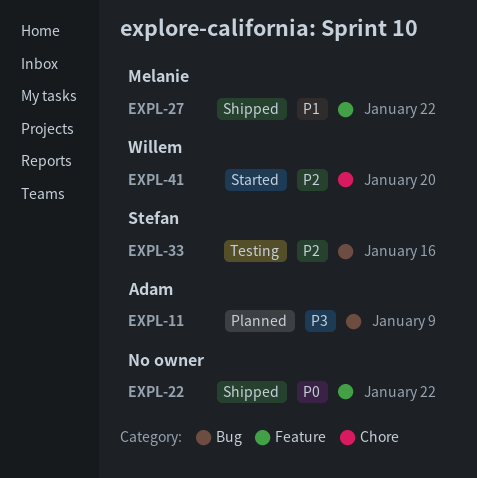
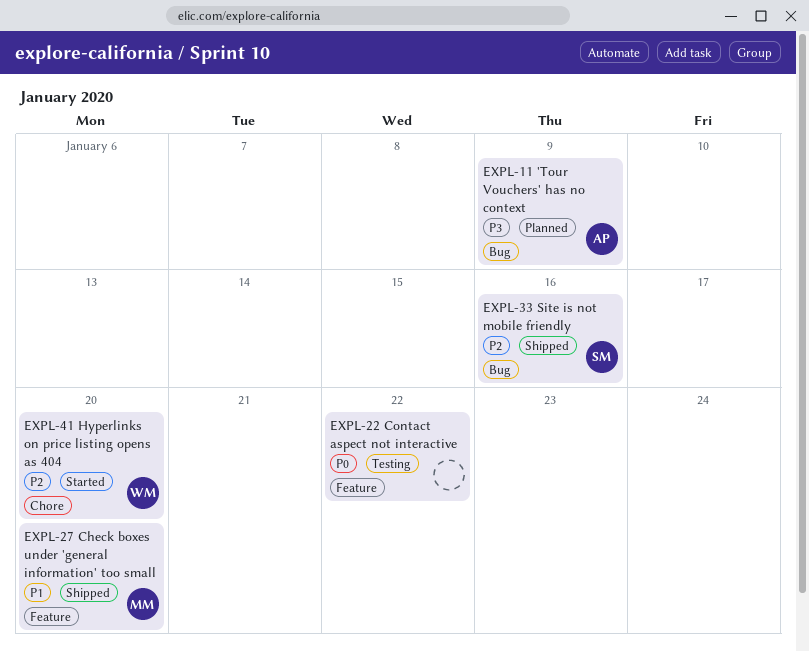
EXPL-22, status: Shipped -> Testing
EXPL-27, due: Jan 22 -> Jan 20
EXPL-33, status: Testing -> Shipped

